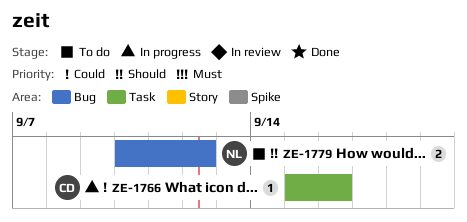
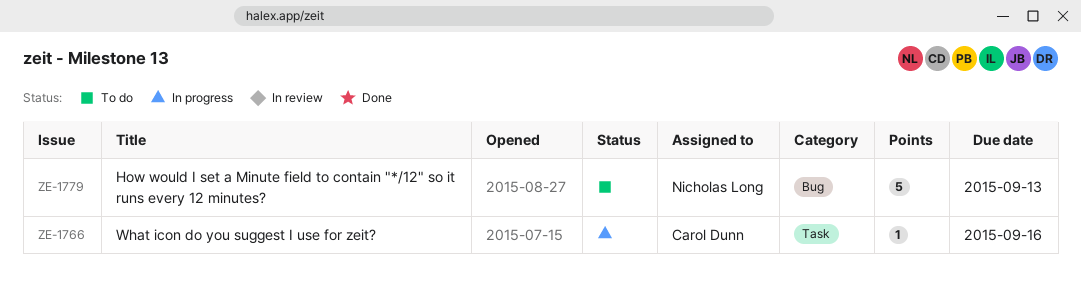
ZE-1779, estimate: 2 -> 5
ZE-1779, due: Sep 12 -> Sep 13

